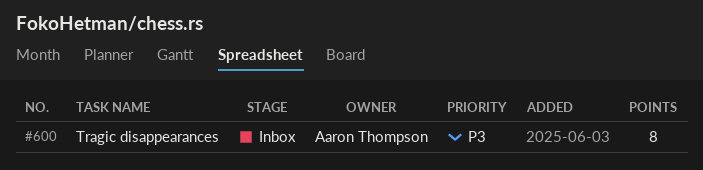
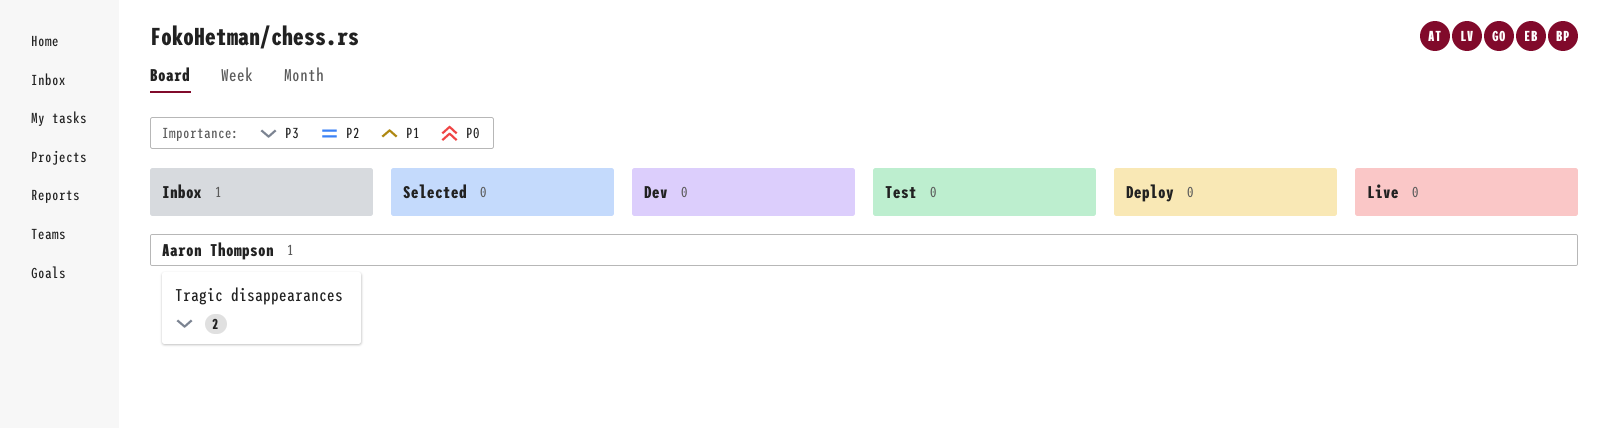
Tragic disappearances, estimate: 8 -> 2

